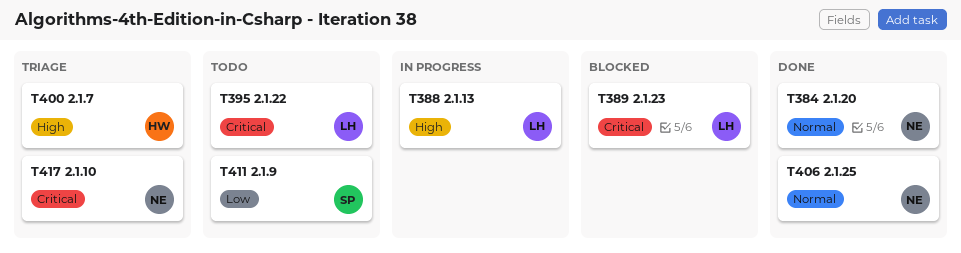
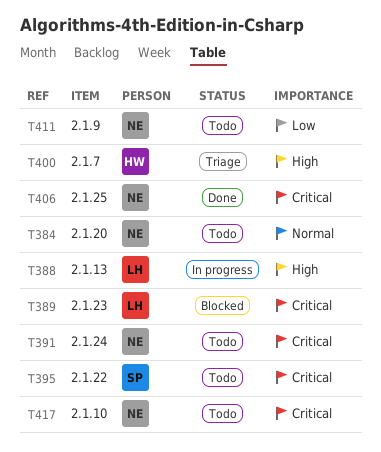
T384, status: Done -> Todo
T391: none -> present
T395, owner: LH -> SP
T406, priority: Normal -> Critical
T411, owner: SP -> NE
T417, status: Triage -> Todo

